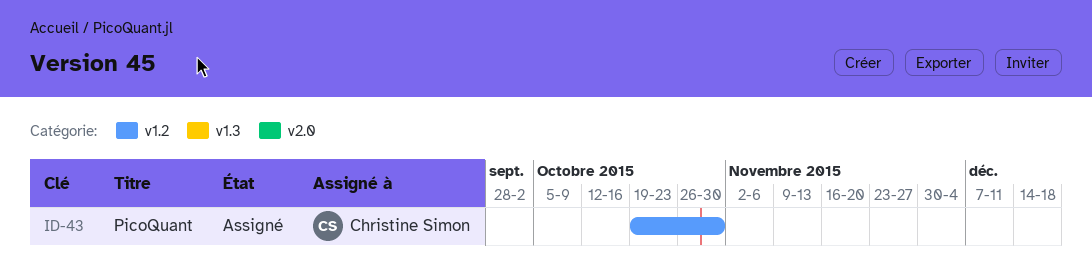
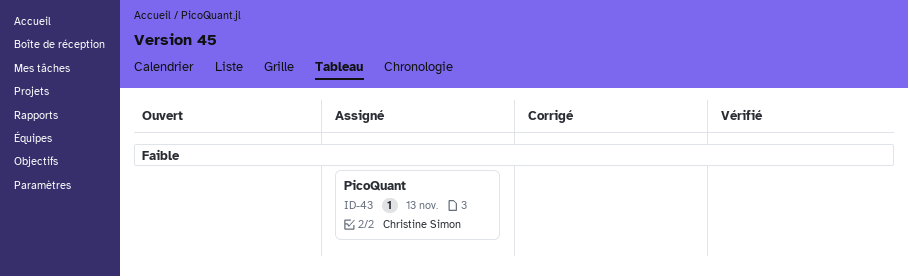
ID-43, due: Oct 30 -> Nov 13

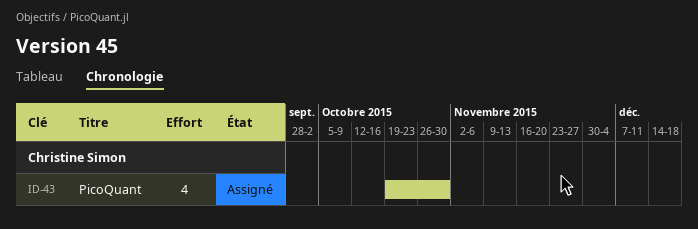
ID-43, estimate: 1 -> 4
ID-43, due: Nov 13 -> Oct 30

